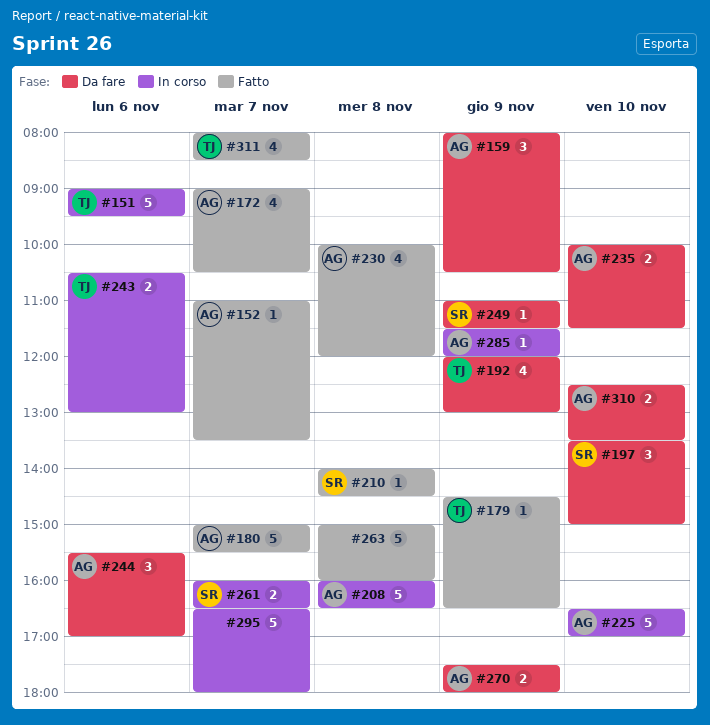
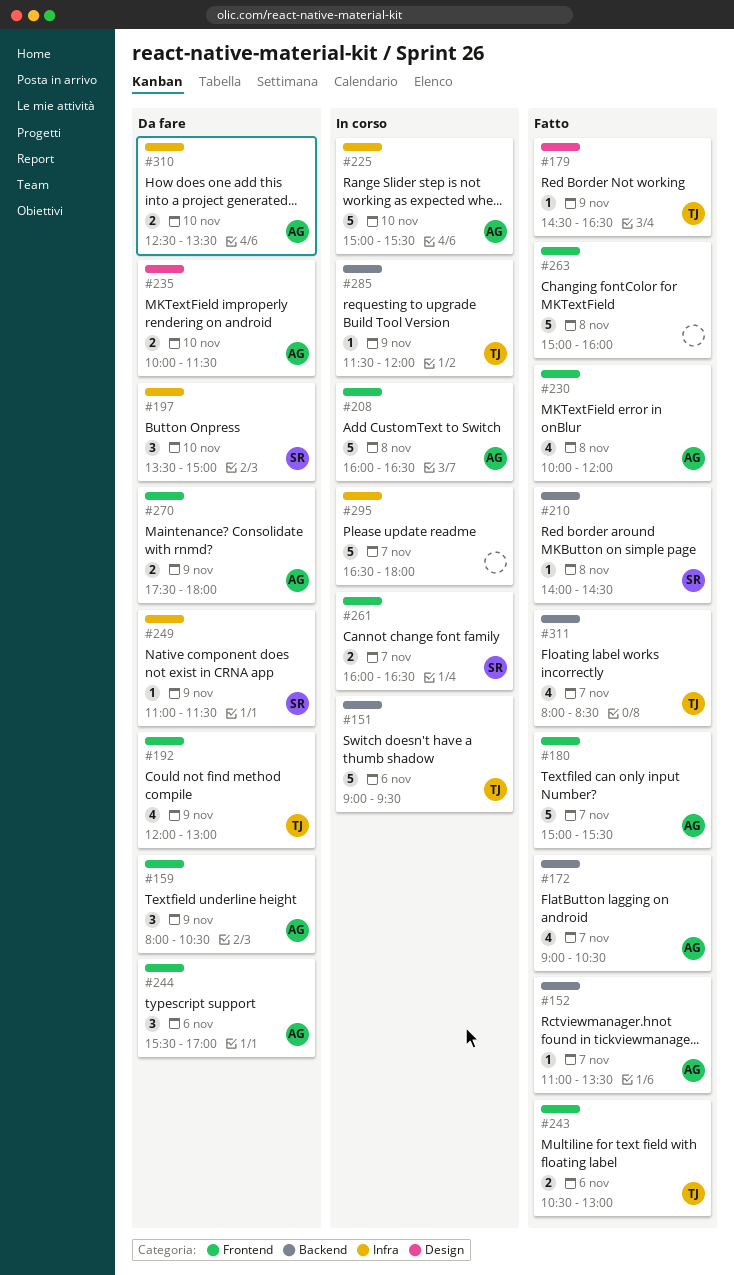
#225, begins: 16:30 -> 15:00
#225, ends: 17:00 -> 15:30
#243, status: In corso -> Fatto
#285, owner: AG -> TJ

